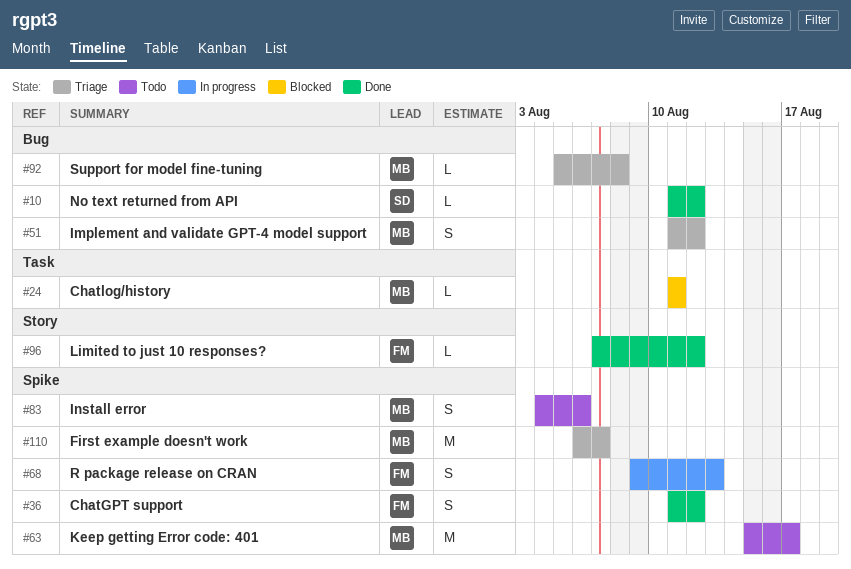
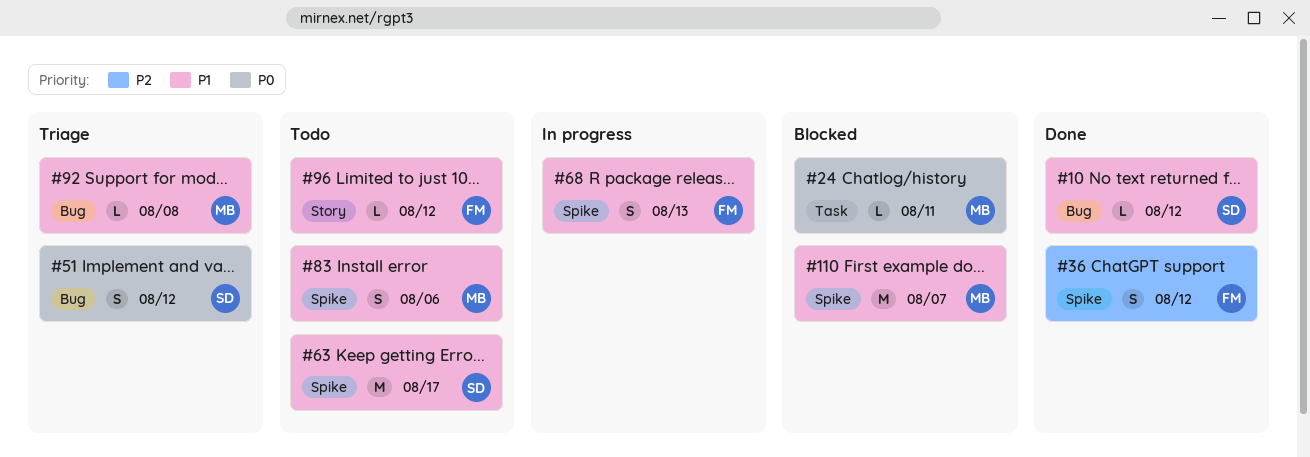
#51, owner: MB -> SD
#63, owner: MB -> SD
#96, status: Done -> Todo
#110, status: Triage -> Blocked

